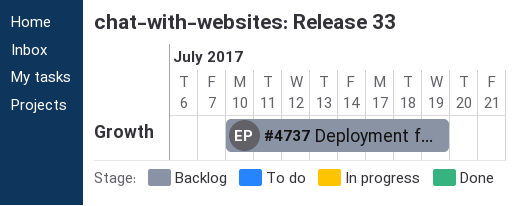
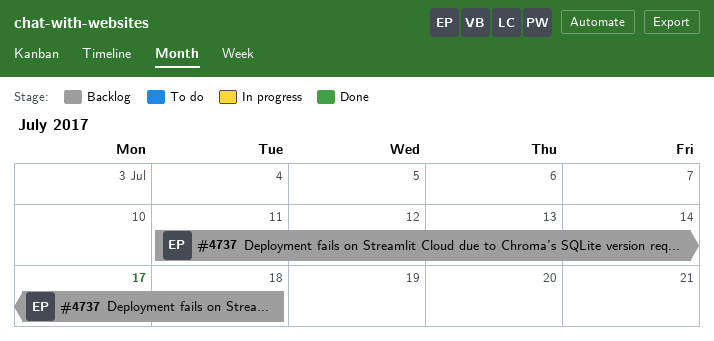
#4737, start: Jul 10 -> Jul 11
#4737, due: Jul 19 -> Jul 18

